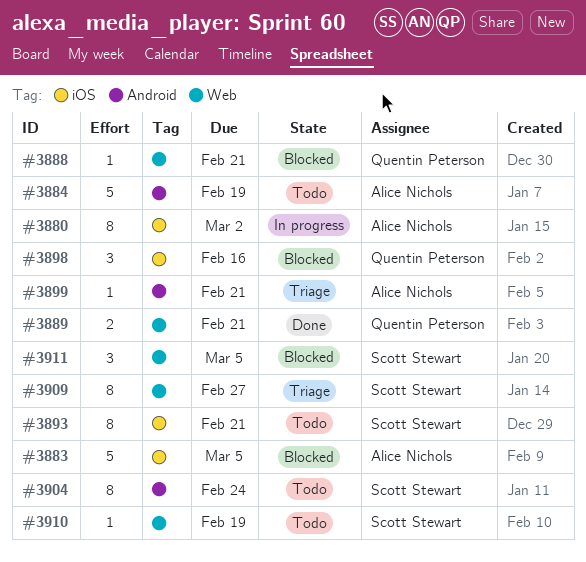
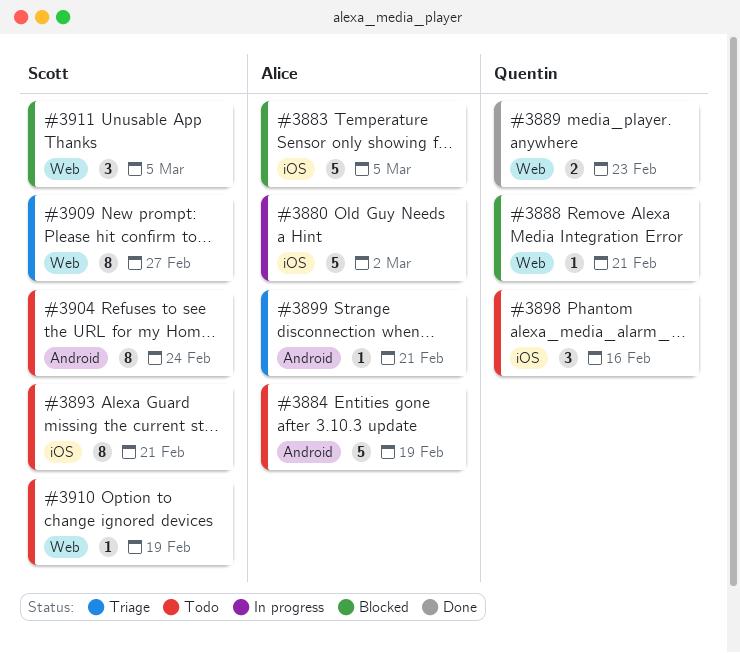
#3880, estimate: 8 -> 5
#3889, due: Feb 21 -> Feb 23
#3898, status: Blocked -> Todo

